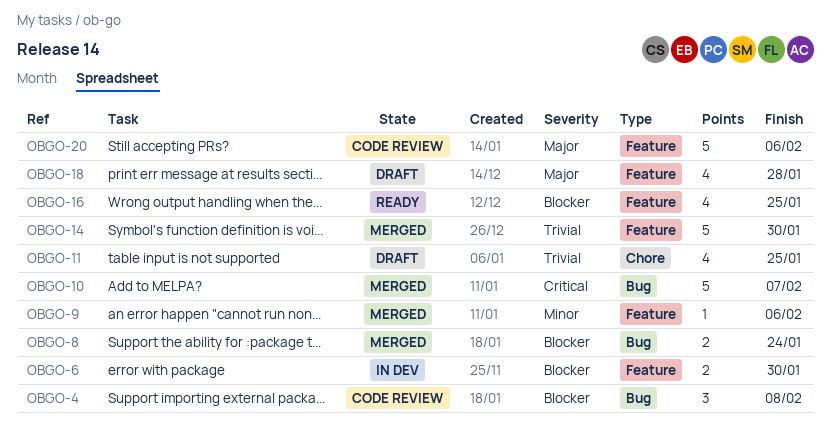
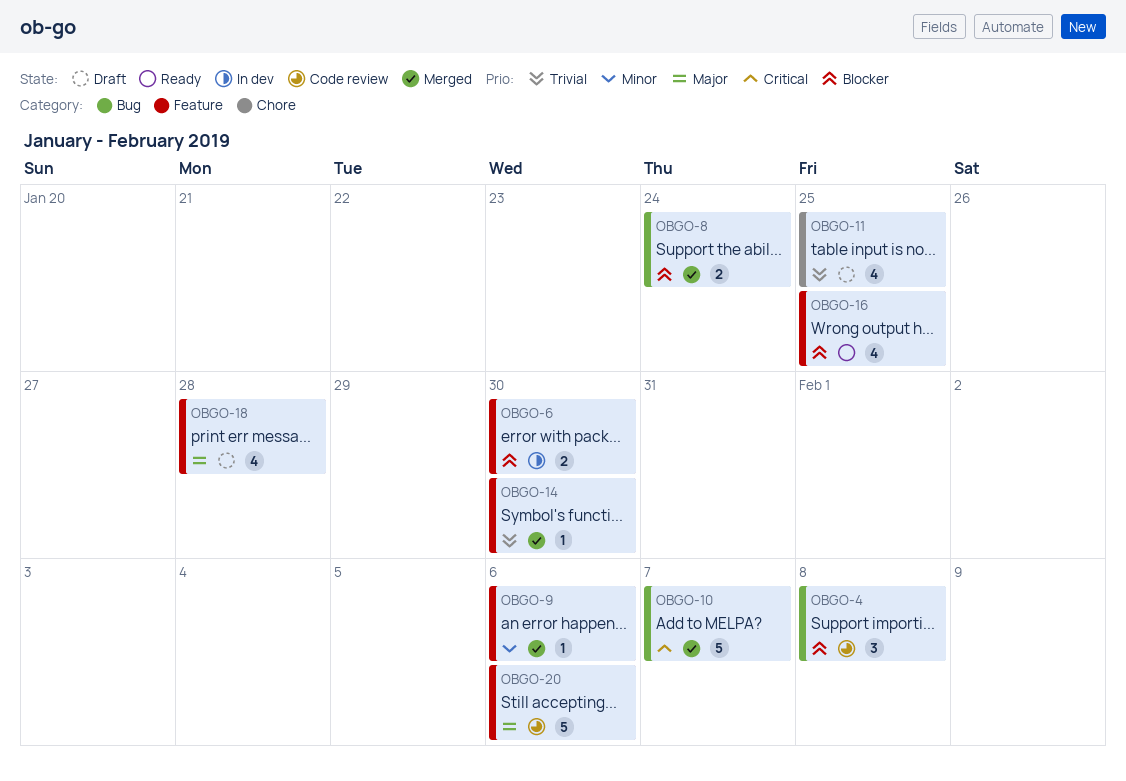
OBGO-14, estimate: 5 -> 1

